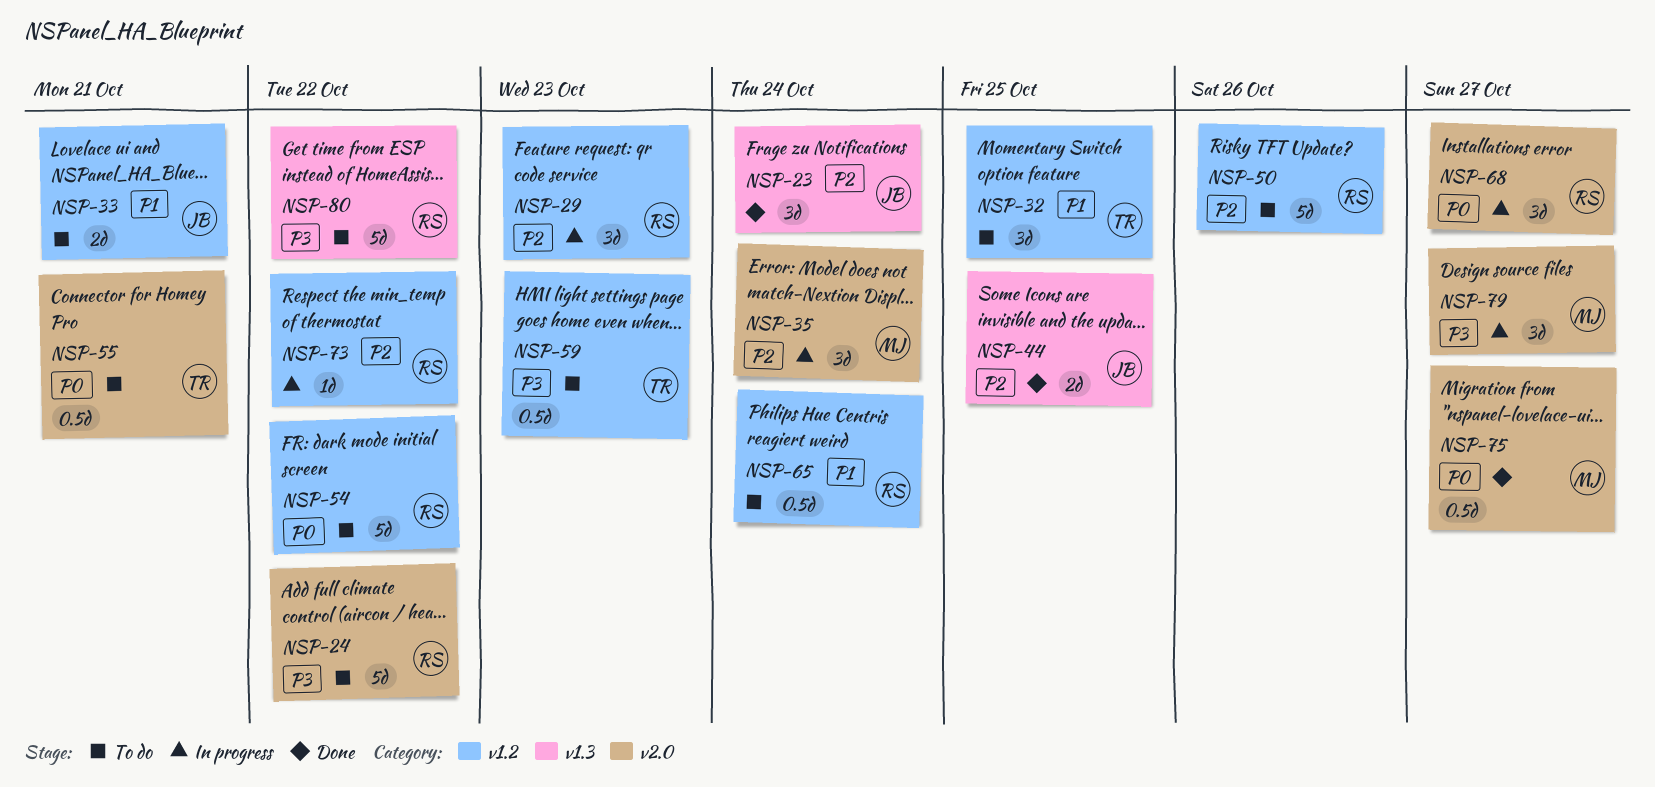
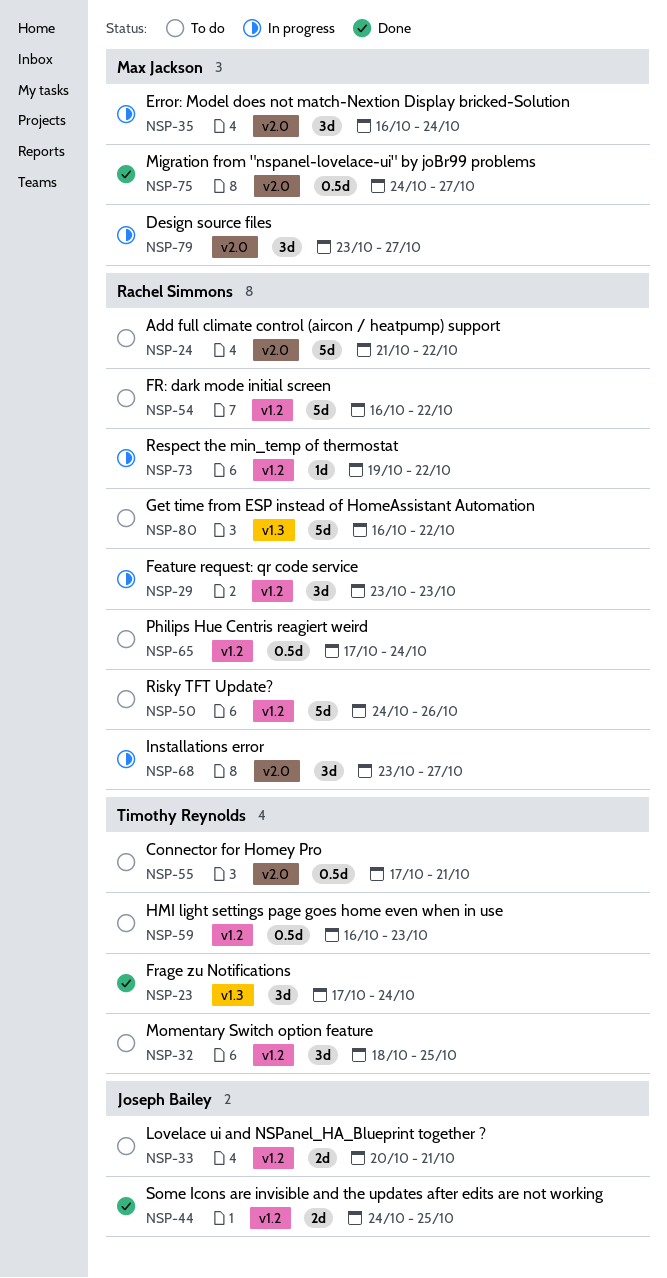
NSP-23, owner: Joseph Bailey -> Timothy Reynolds
NSP-44, label: v1.3 -> v1.2

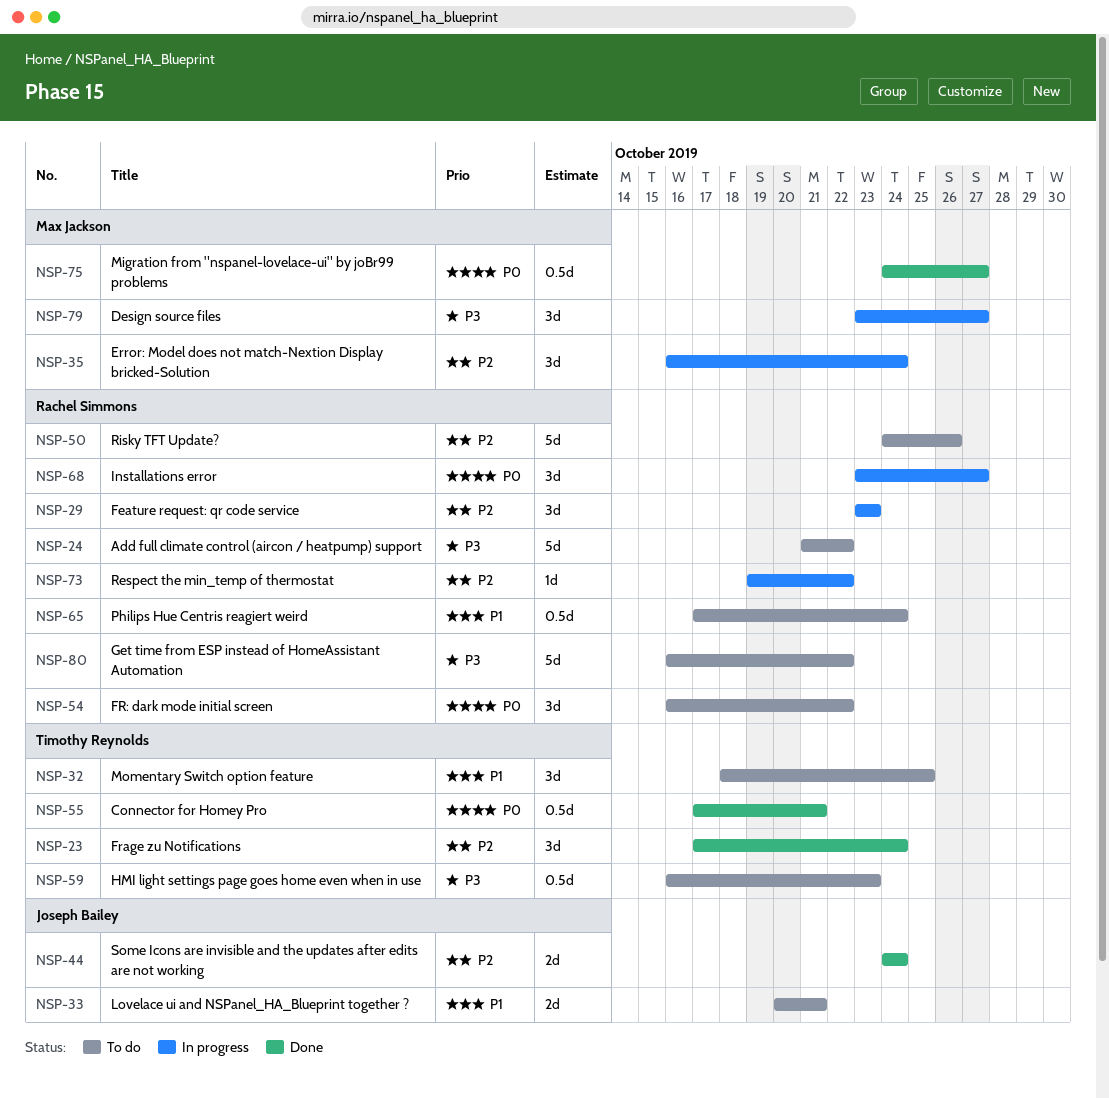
NSP-44, due: Oct 25 -> Oct 24
NSP-54, estimate: 5d -> 3d
NSP-55, status: To do -> Done

